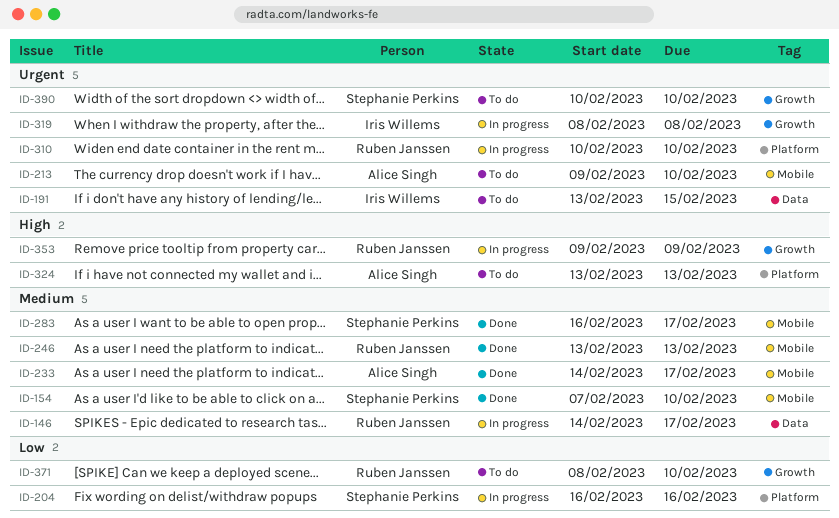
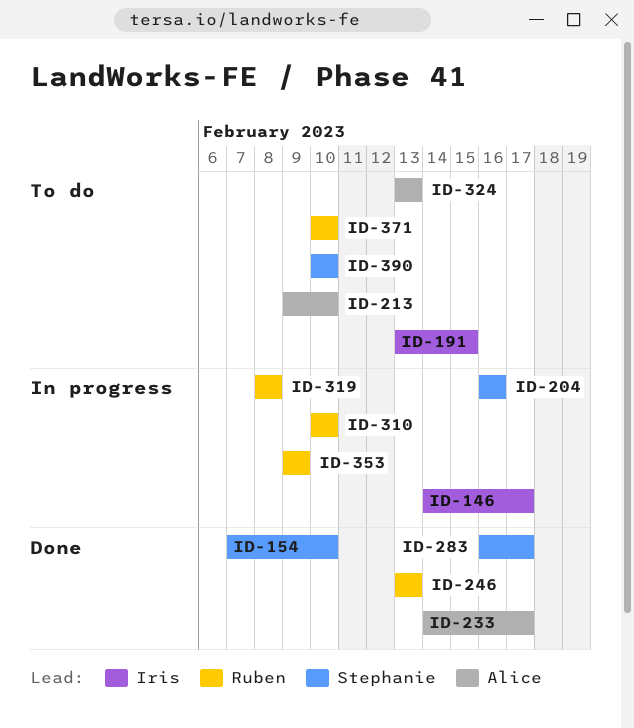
ID-146, owner: Ruben Janssen -> Iris Willems
ID-319, owner: Iris Willems -> Ruben Janssen
ID-371, start: Feb 8 -> Feb 10

